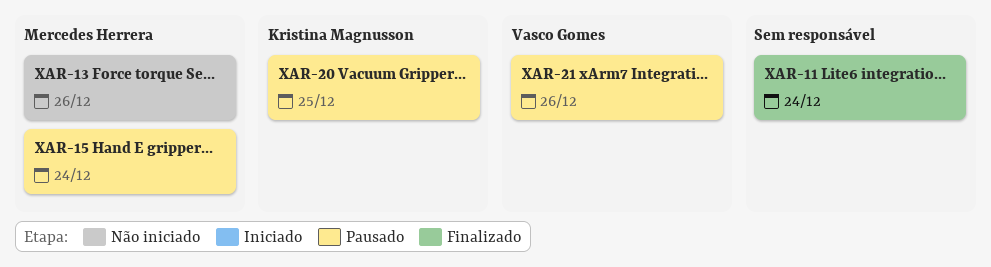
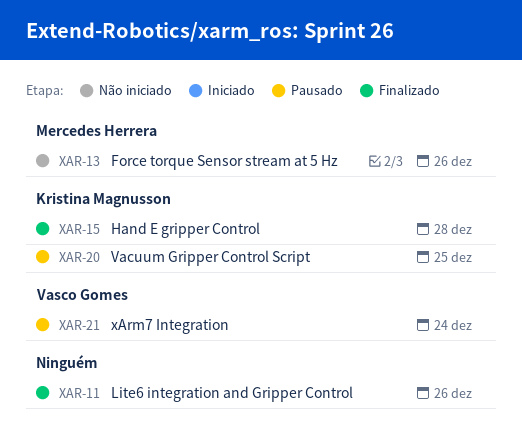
XAR-11, due: Dec 24 -> Dec 26
XAR-15, status: Pausado -> Finalizado
XAR-15, owner: Mercedes Herrera -> Kristina Magnusson
XAR-15, due: Dec 24 -> Dec 28
XAR-21, due: Dec 26 -> Dec 24

